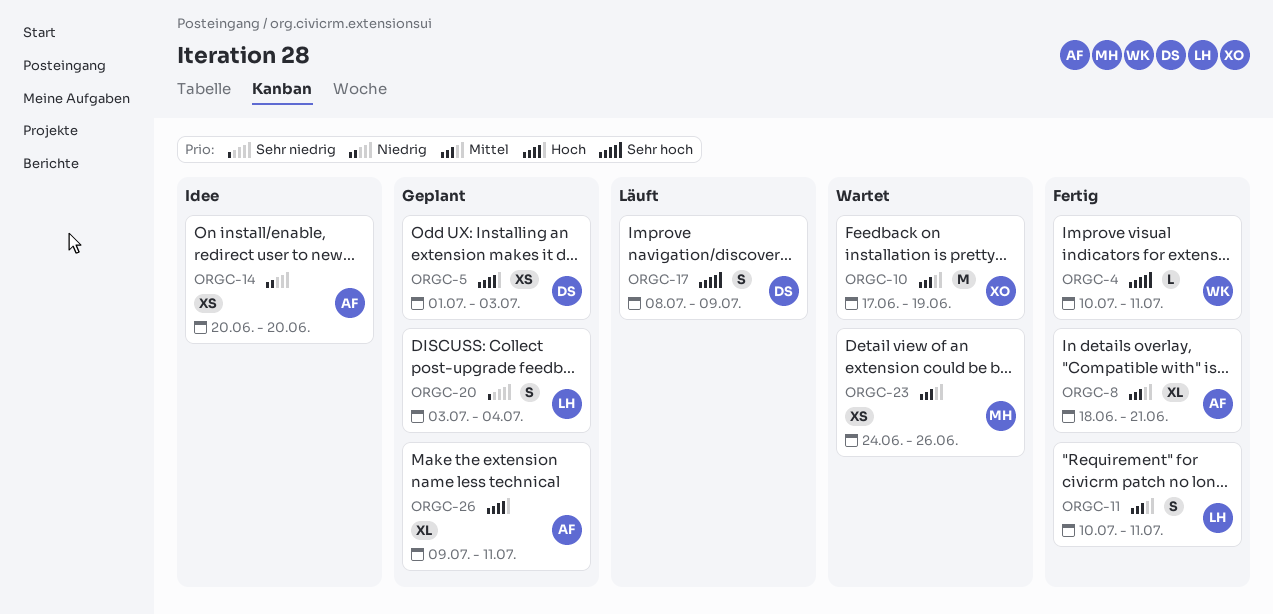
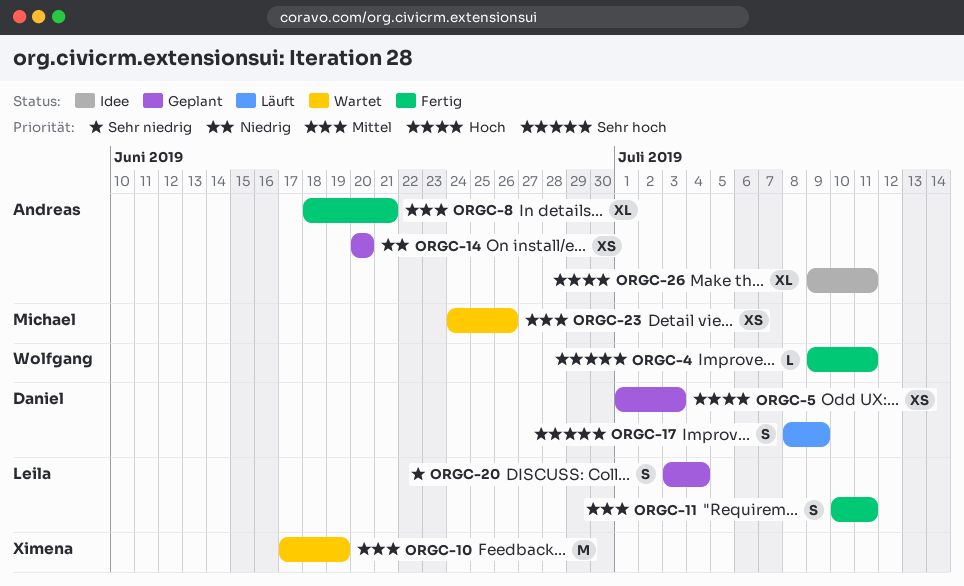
ORGC-4, start: Jul 10 -> Jul 9
ORGC-14, status: Idee -> Geplant
ORGC-26, status: Geplant -> Idee

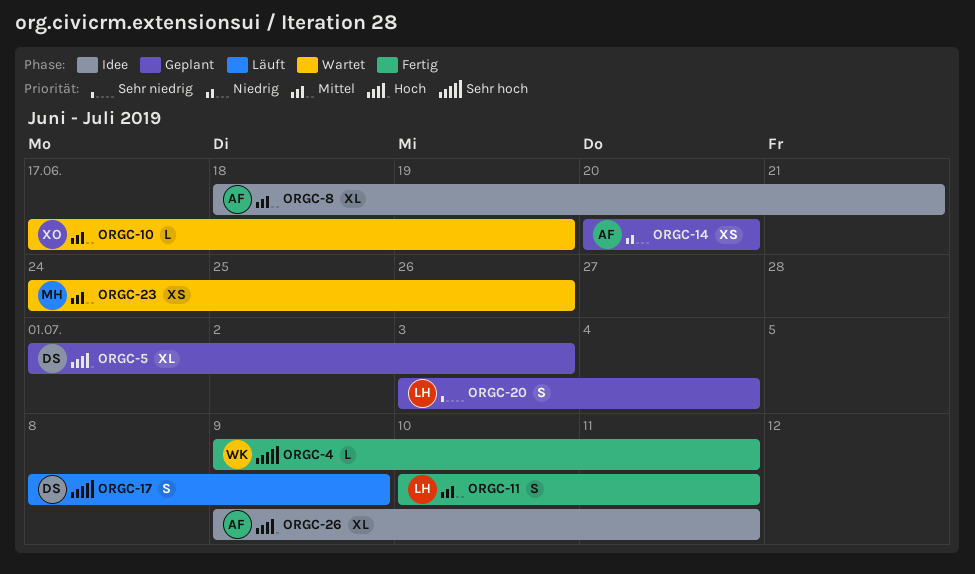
ORGC-5, estimate: XS -> XL
ORGC-8, status: Fertig -> Idee
ORGC-10, estimate: M -> L

